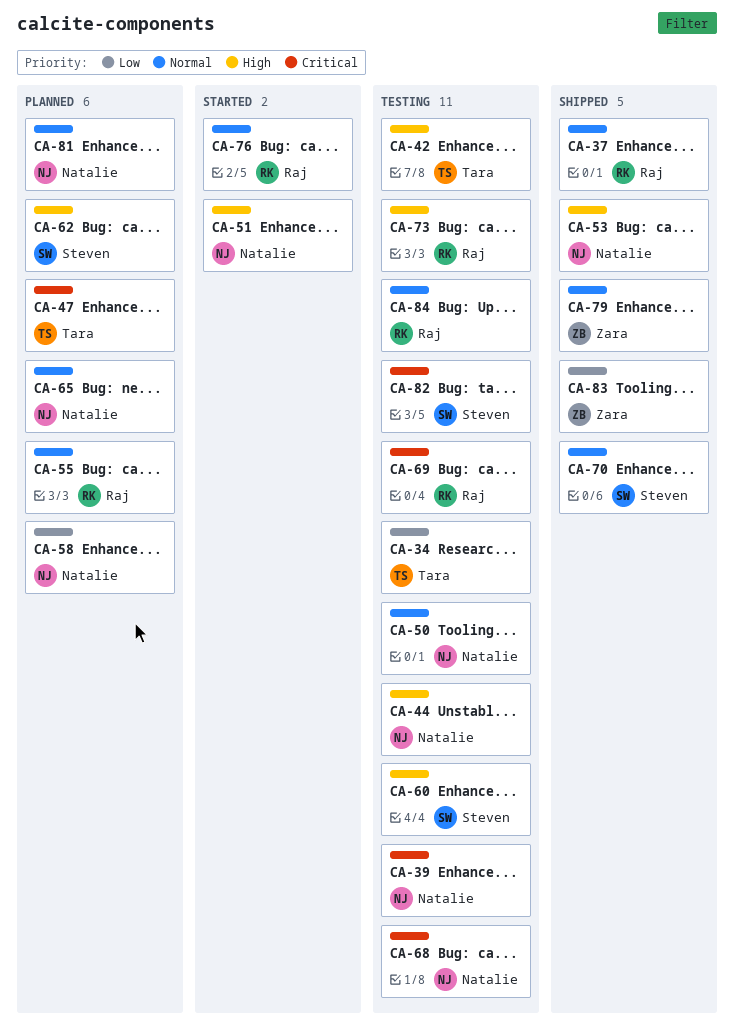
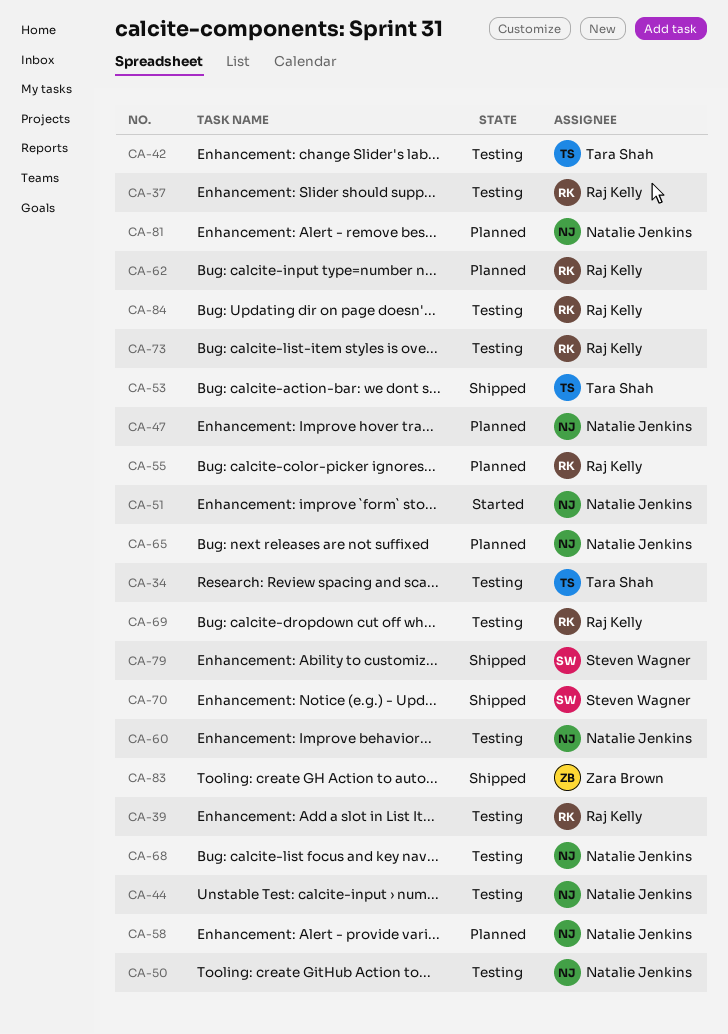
CA-37, status: Shipped -> Testing
CA-39, owner: Natalie Jenkins -> Raj Kelly
CA-47, owner: Tara Shah -> Natalie Jenkins
CA-53, owner: Natalie Jenkins -> Tara Shah
CA-60, owner: Steven Wagner -> Natalie Jenkins
CA-62, owner: Steven Wagner -> Raj Kelly
CA-76: present -> none
CA-79, owner: Zara Brown -> Steven Wagner
CA-82: present -> none

